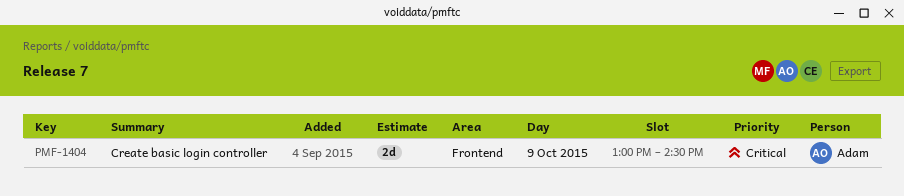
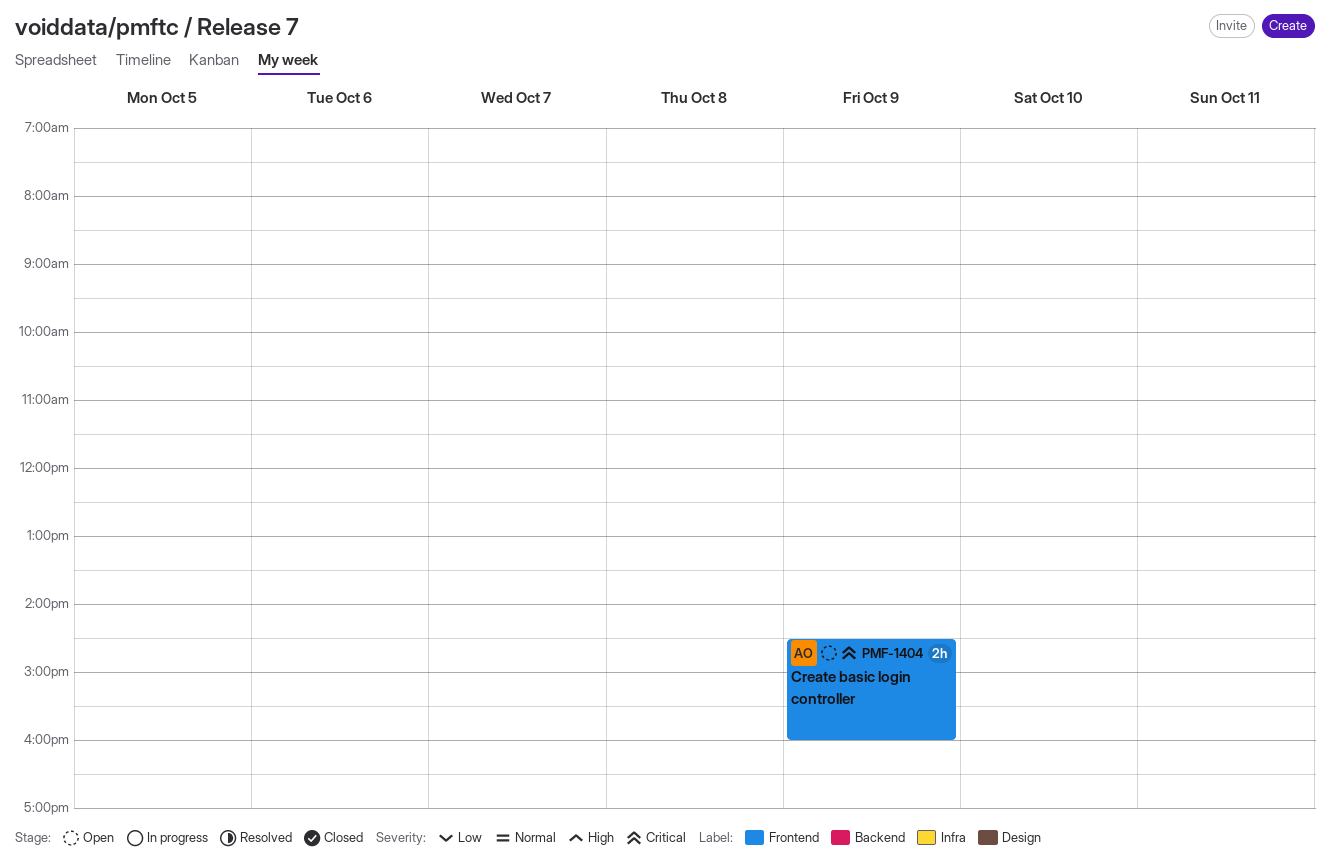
PMF-1404, estimate: 2d -> 2h
PMF-1404, begins: 13:00 -> 14:30
PMF-1404, ends: 14:30 -> 16:00

